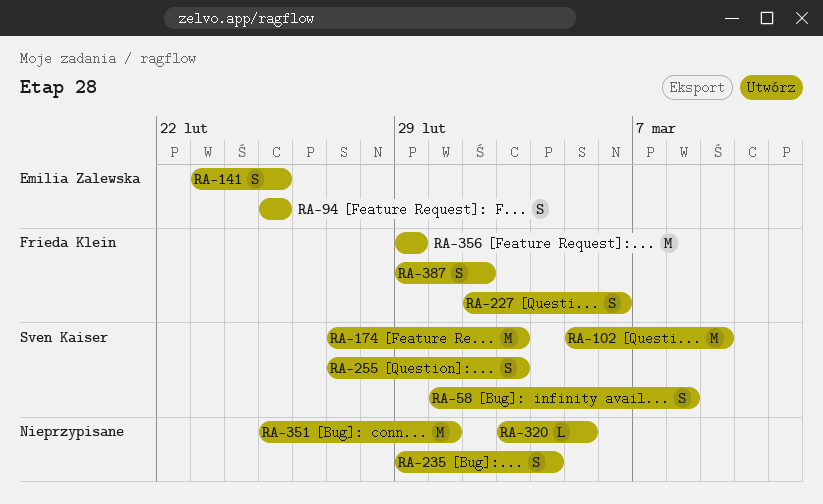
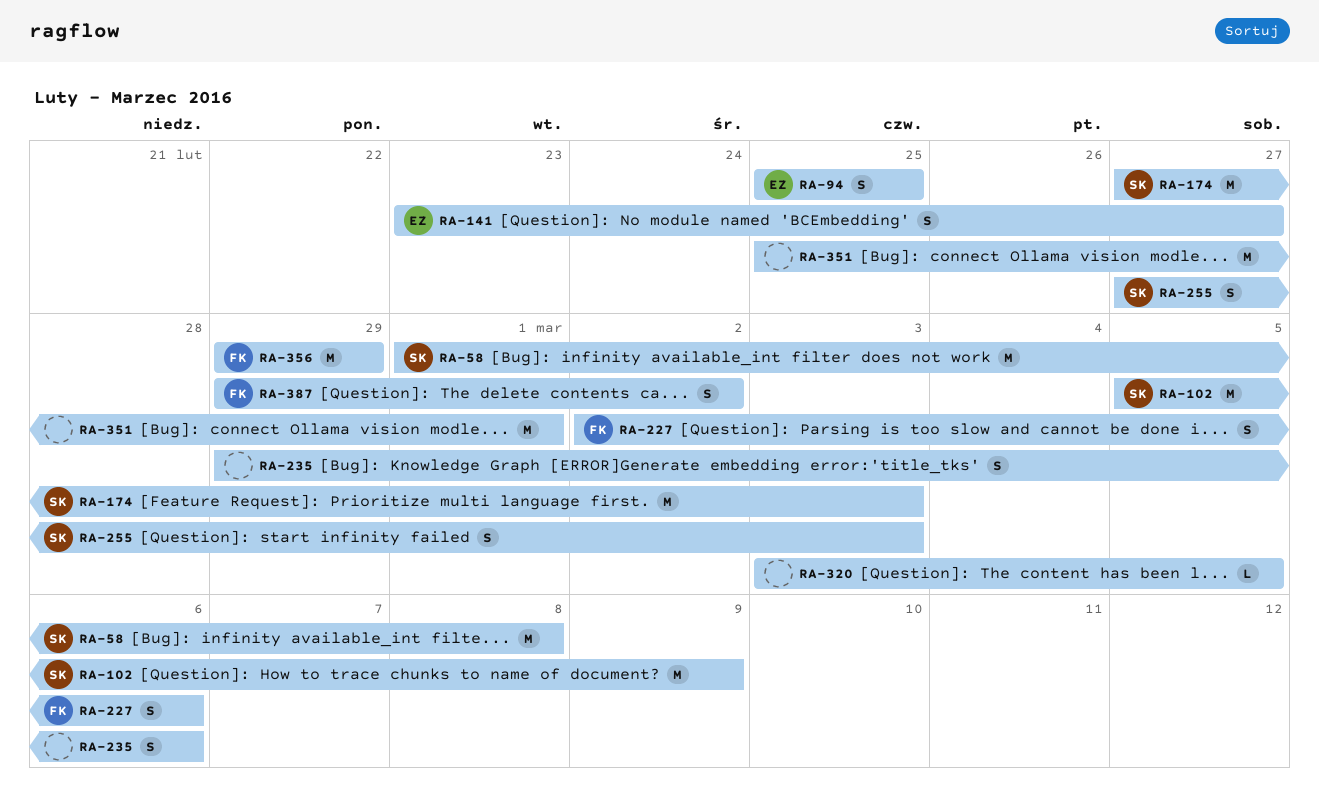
RA-58, estimate: S -> M
RA-141, due: Feb 25 -> Feb 27
RA-235, due: Mar 4 -> Mar 6

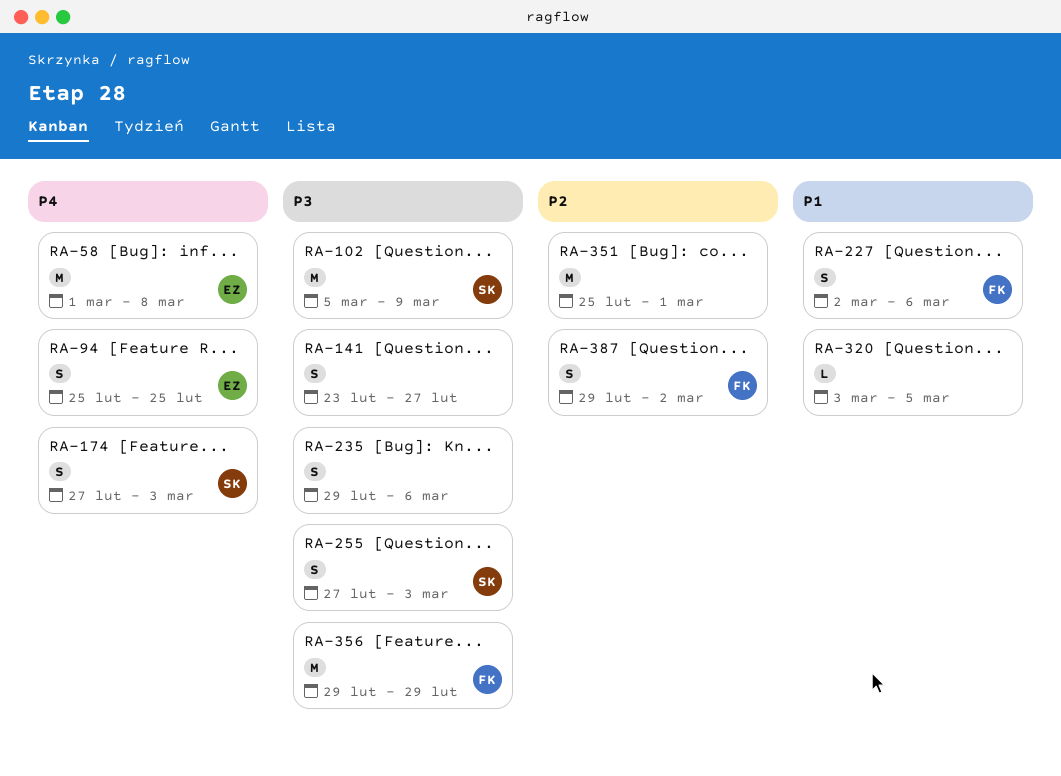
RA-58, owner: SK -> EZ
RA-141, owner: EZ -> none
RA-174, estimate: M -> S

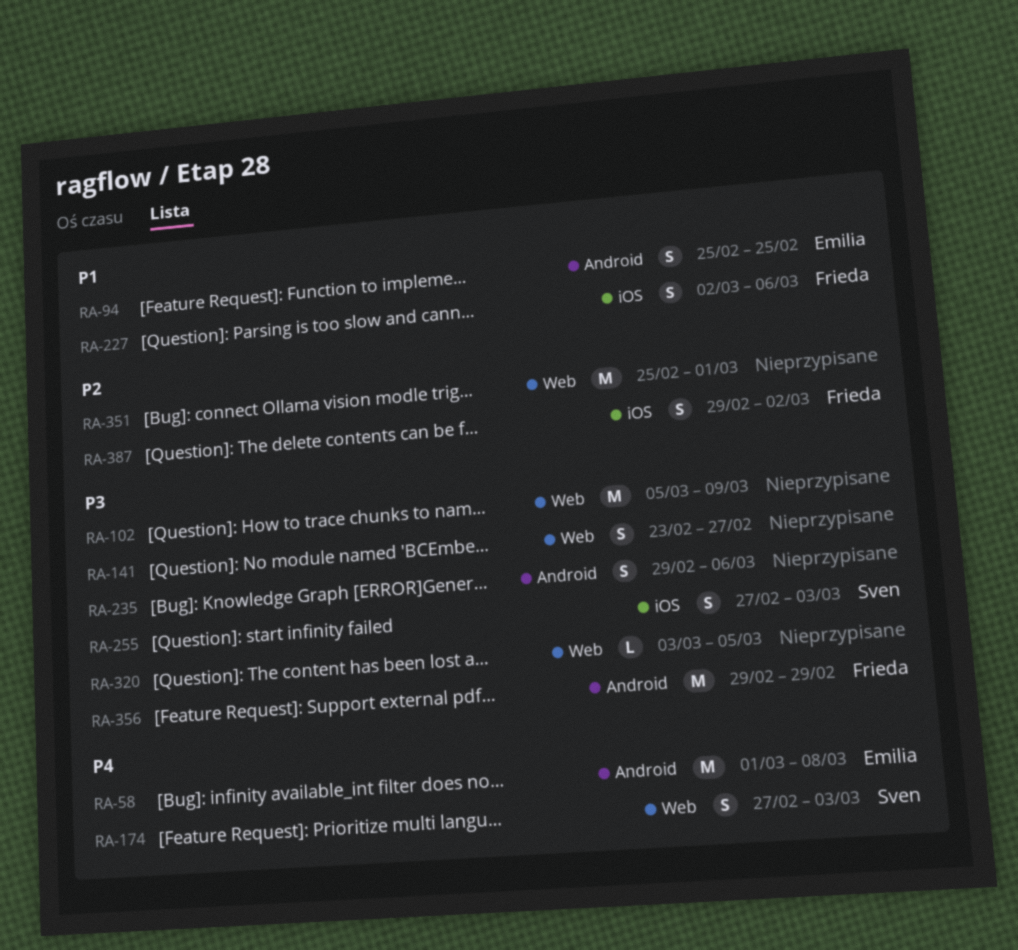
RA-94, priority: P4 -> P1
RA-102, owner: Sven -> none
RA-320, priority: P1 -> P3

